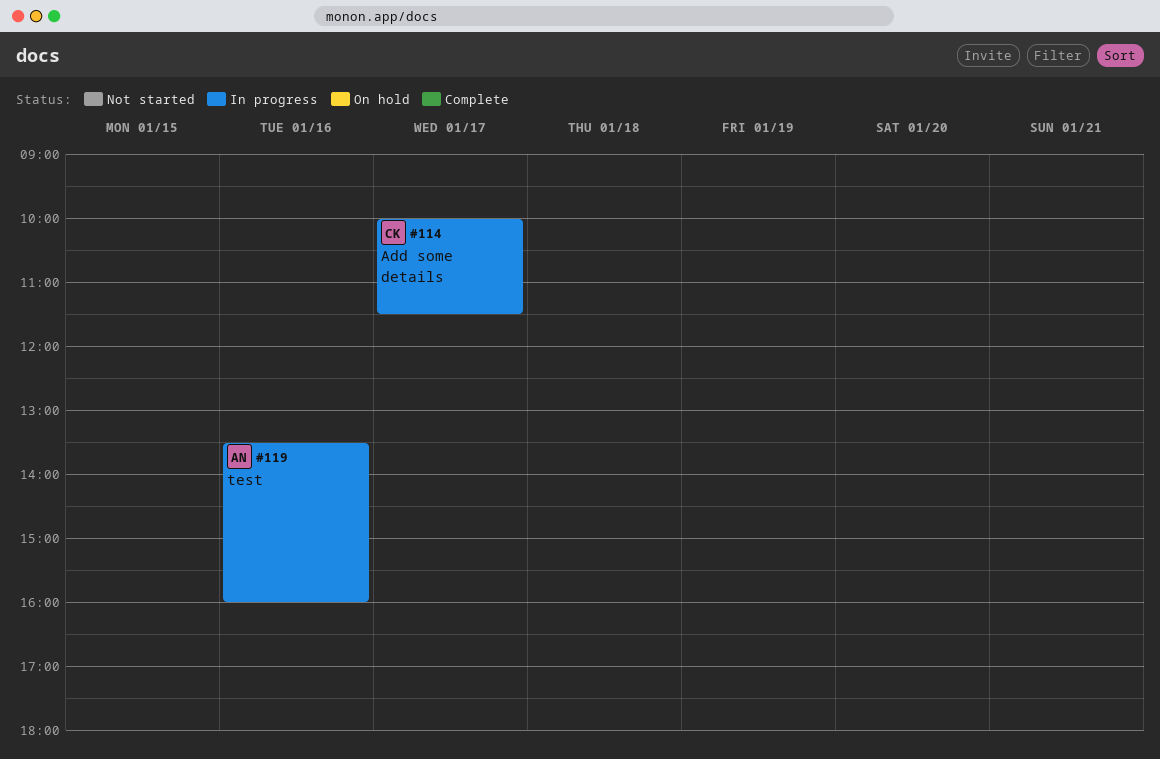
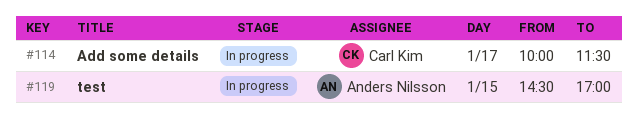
#119, day: Jan 16 -> Jan 15
#119, begins: 13:30 -> 14:30
#119, ends: 16:00 -> 17:00

